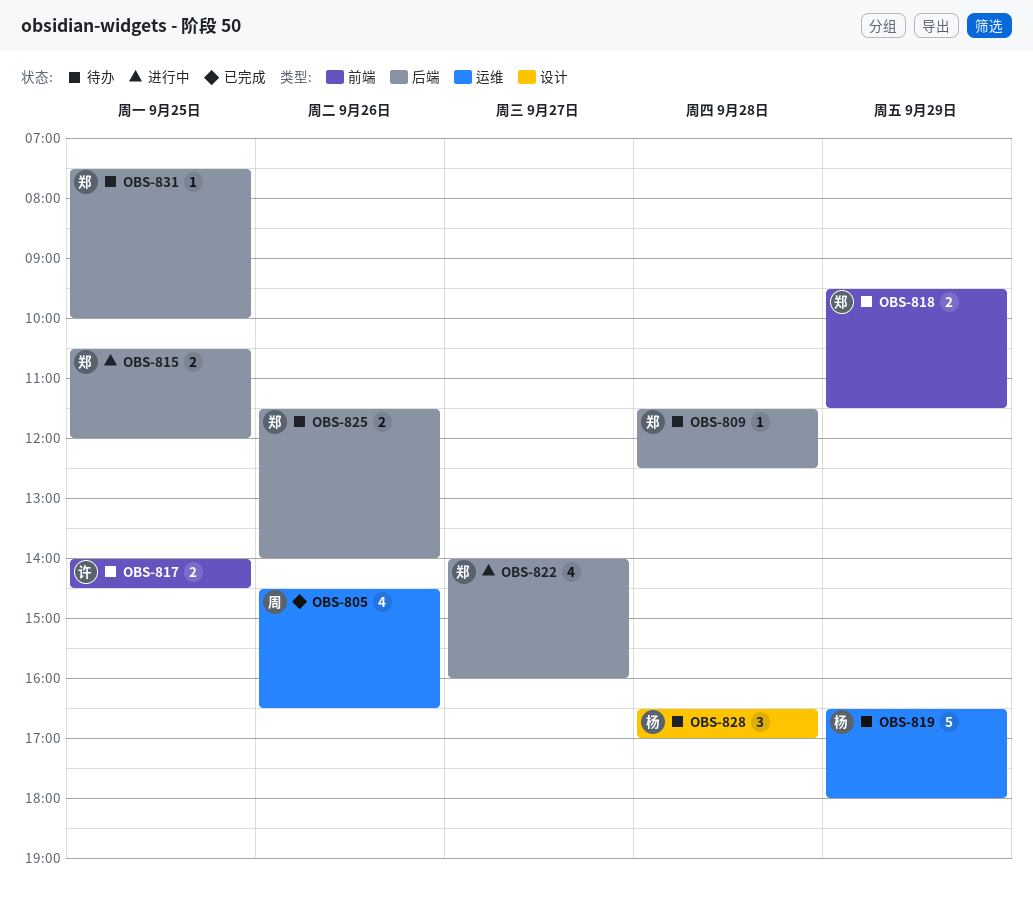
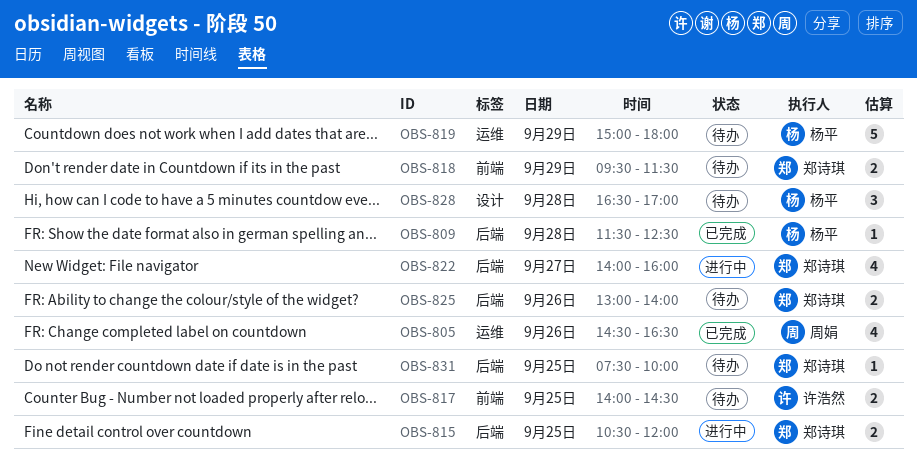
OBS-809, status: 待办 -> 已完成
OBS-809, owner: 郑诗琪 -> 杨平
OBS-819, begins: 16:30 -> 15:00
OBS-825, begins: 11:30 -> 13:00

